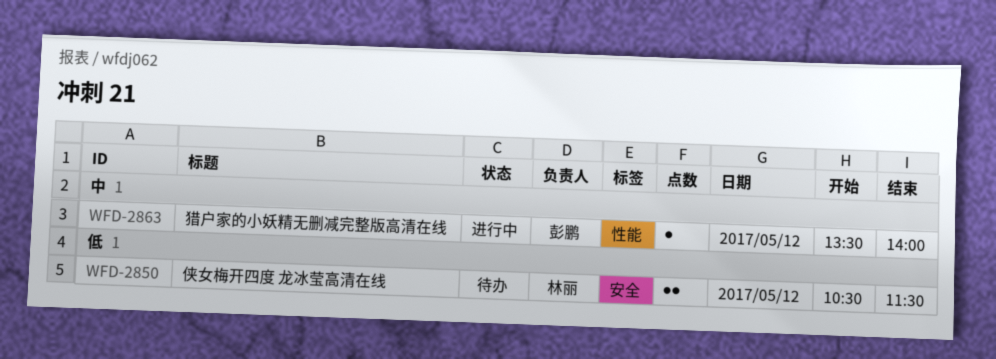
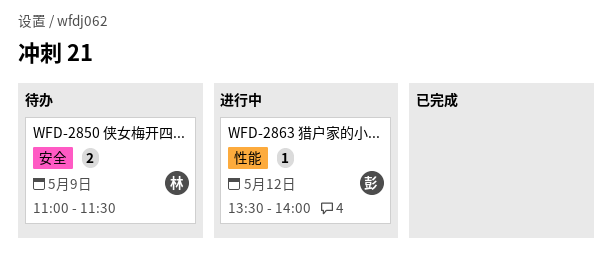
WFD-2850, day: May 12 -> May 9
WFD-2850, begins: 10:30 -> 11:00

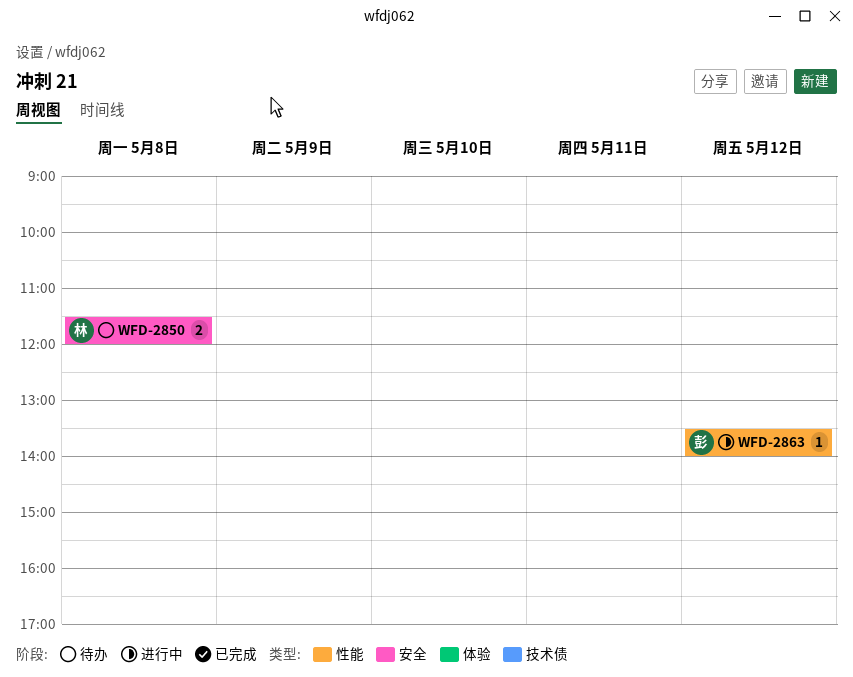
WFD-2850, day: May 9 -> May 8
WFD-2850, begins: 11:00 -> 11:30
WFD-2850, ends: 11:30 -> 12:00

